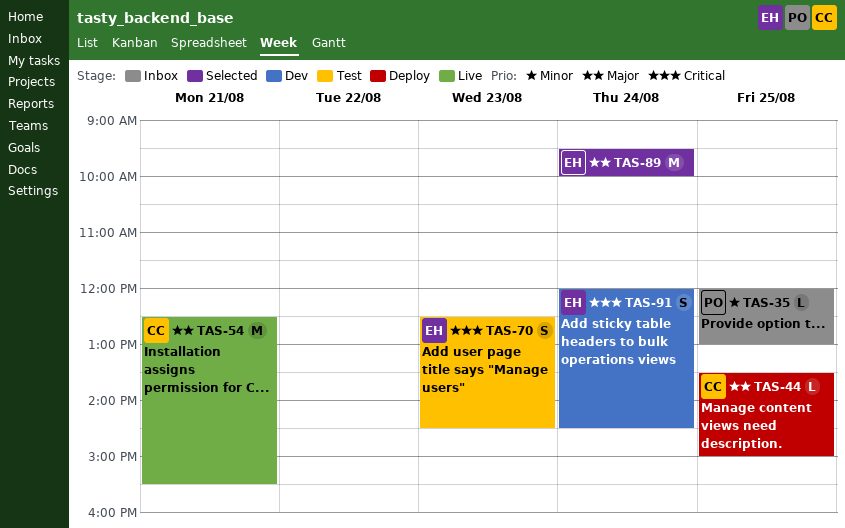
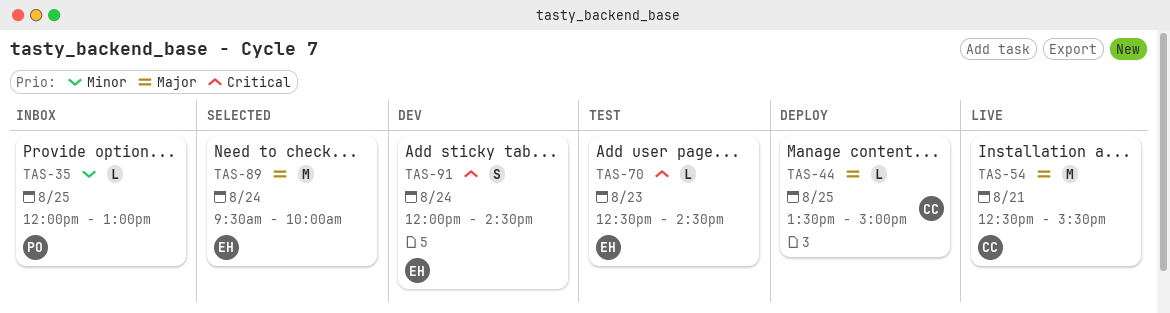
TAS-70, estimate: S -> L

